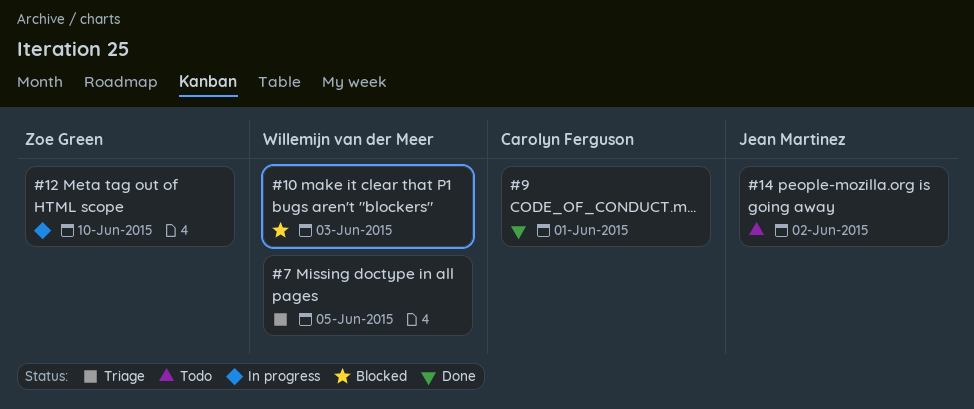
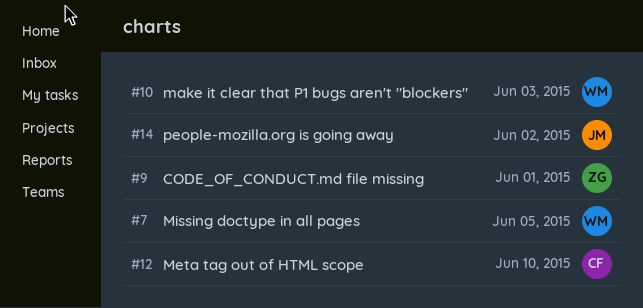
#9, owner: Carolyn Ferguson -> Zoe Green
#12, owner: Zoe Green -> Carolyn Ferguson

